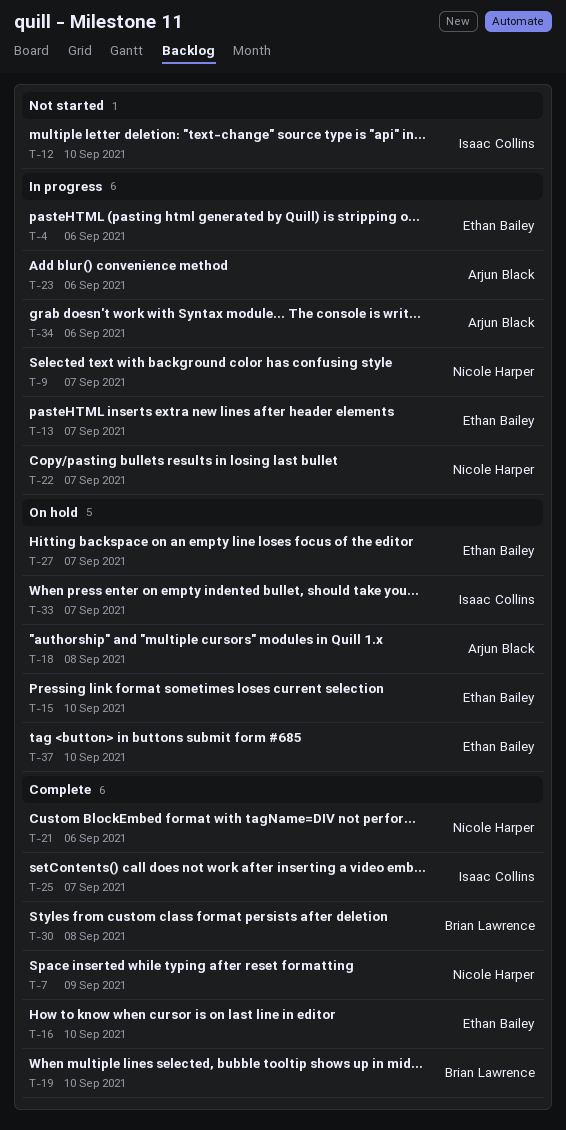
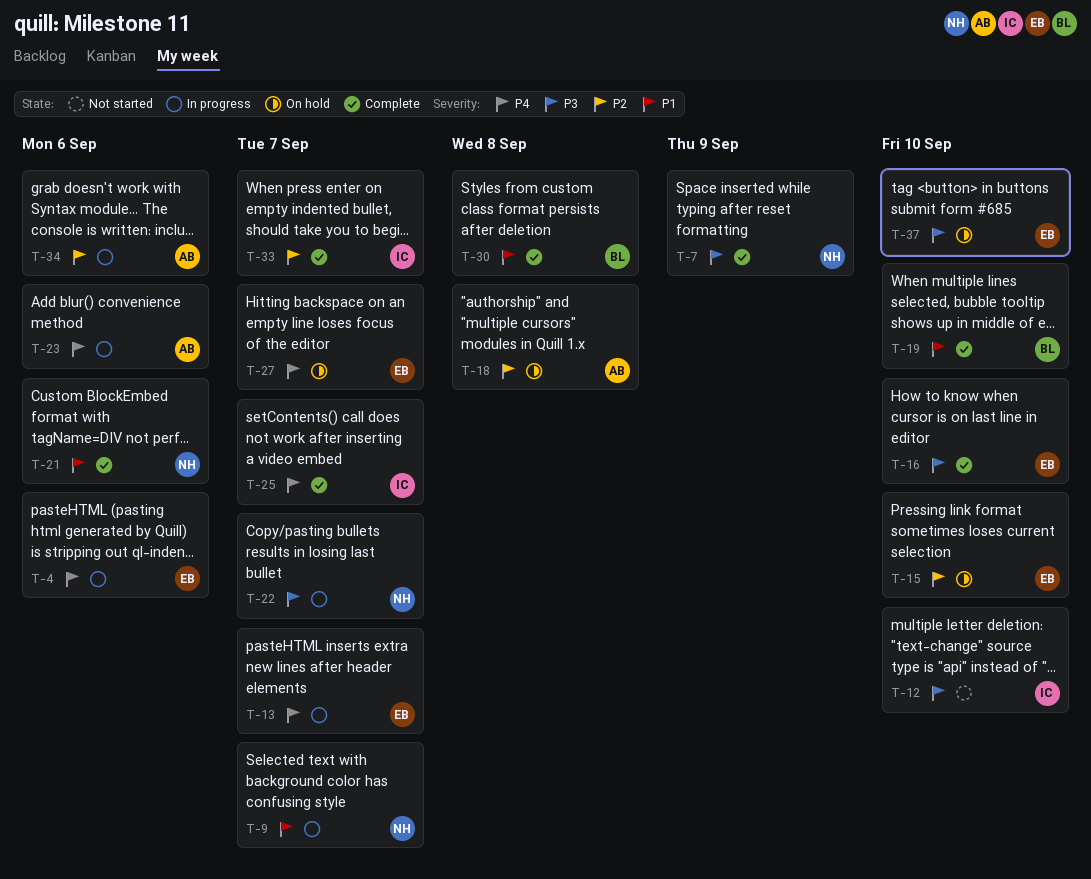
T-33, status: On hold -> Complete

